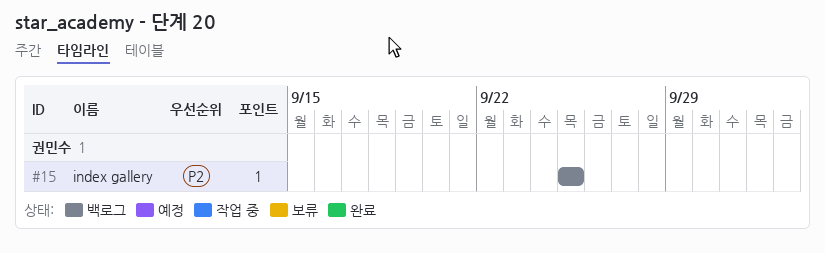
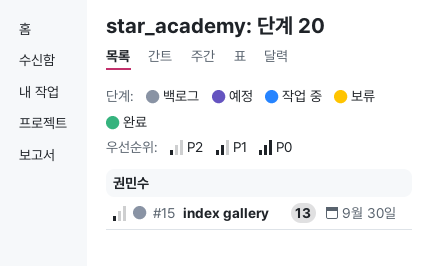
#15, estimate: 1 -> 13
#15, due: Sep 25 -> Sep 30

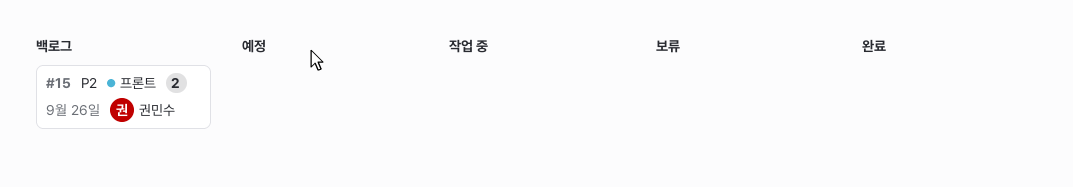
#15, estimate: 13 -> 2
#15, due: Sep 30 -> Sep 26

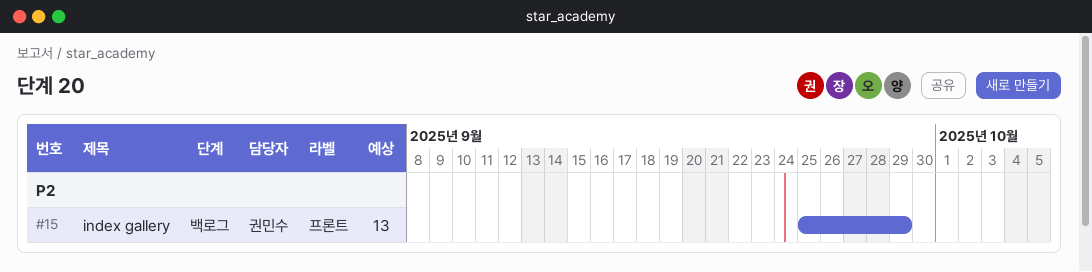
#15, estimate: 2 -> 13
#15, due: Sep 26 -> Sep 29

